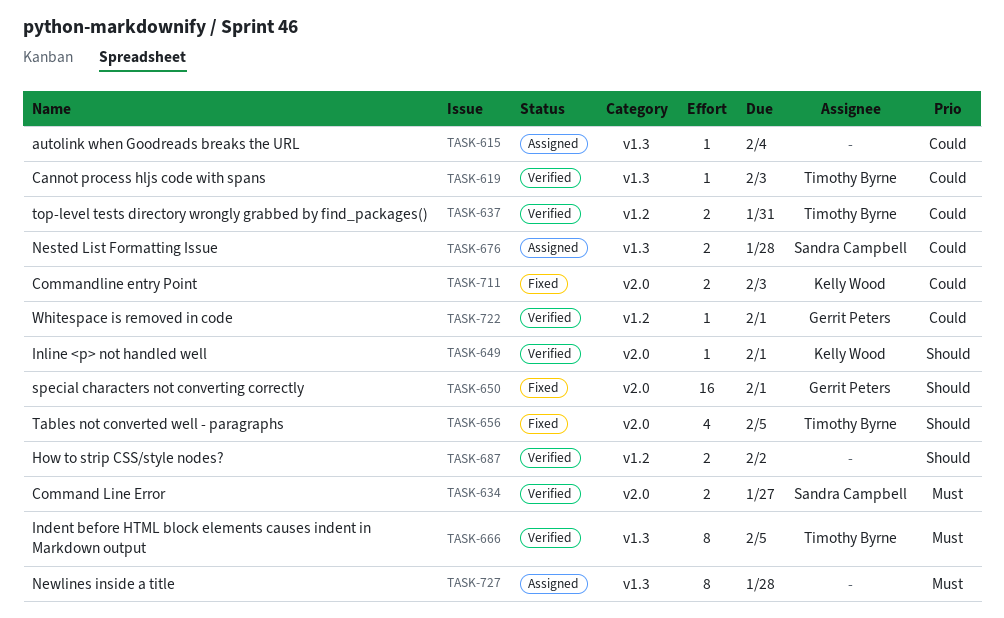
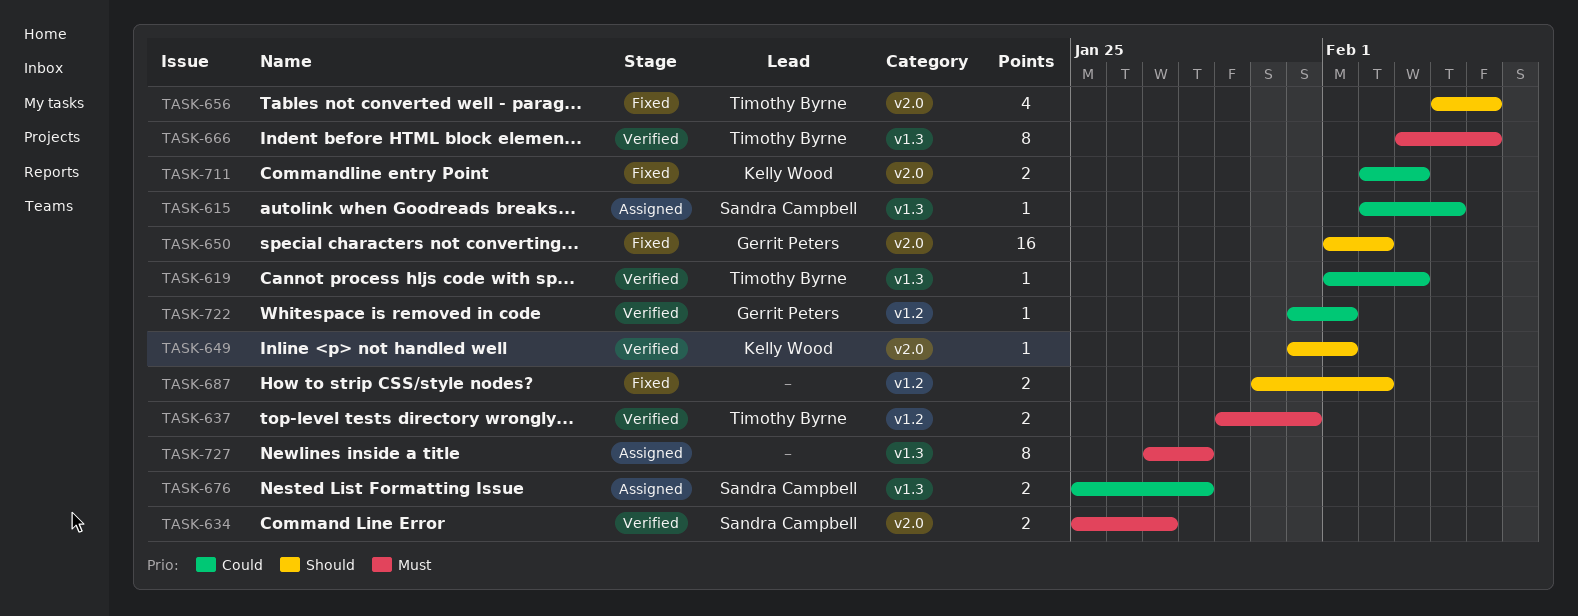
TASK-615, owner: none -> Sandra Campbell
TASK-637, priority: Could -> Must
TASK-650, due: Feb 1 -> Feb 2
TASK-687, status: Verified -> Fixed

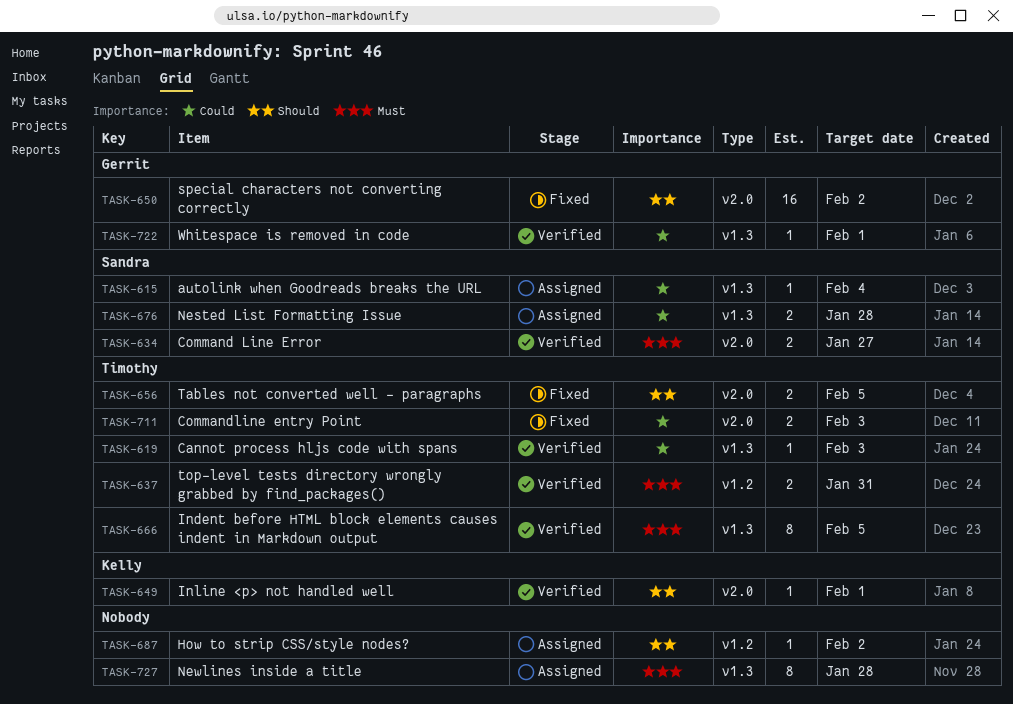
TASK-656, estimate: 4 -> 2
TASK-687, status: Fixed -> Assigned
TASK-687, estimate: 2 -> 1
TASK-711, owner: Kelly Wood -> Timothy Byrne
TASK-722, label: v1.2 -> v1.3

